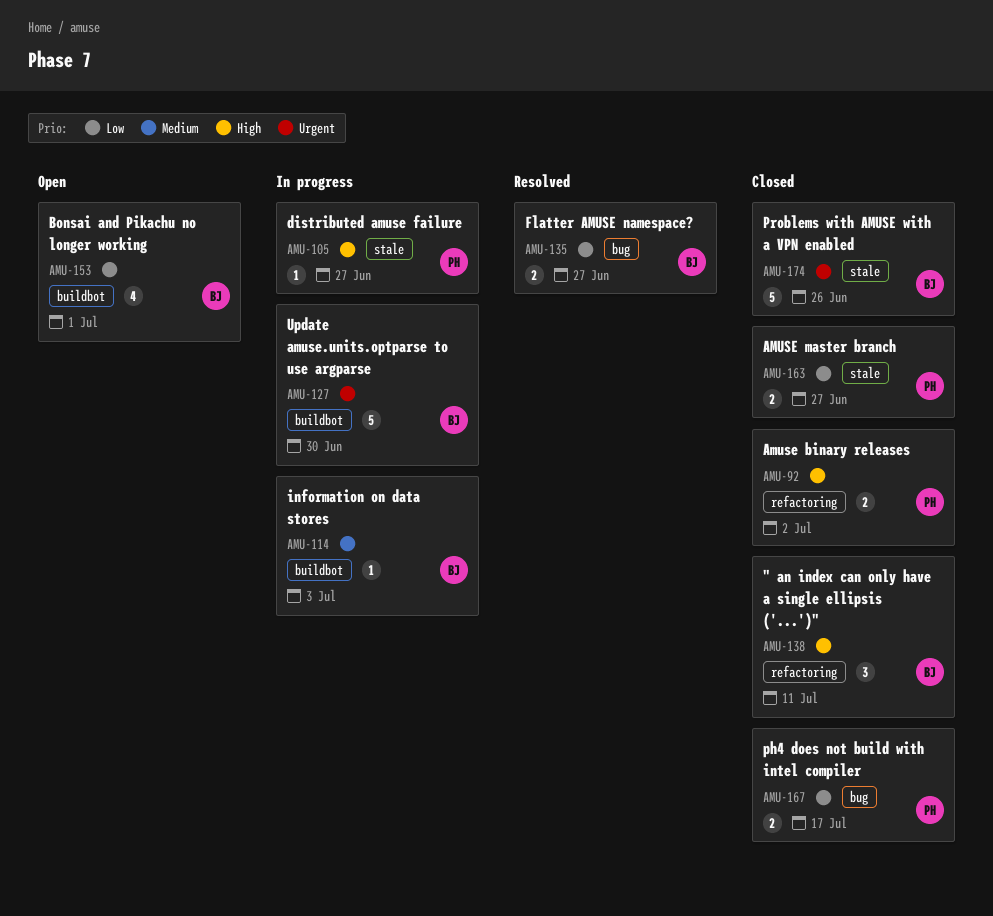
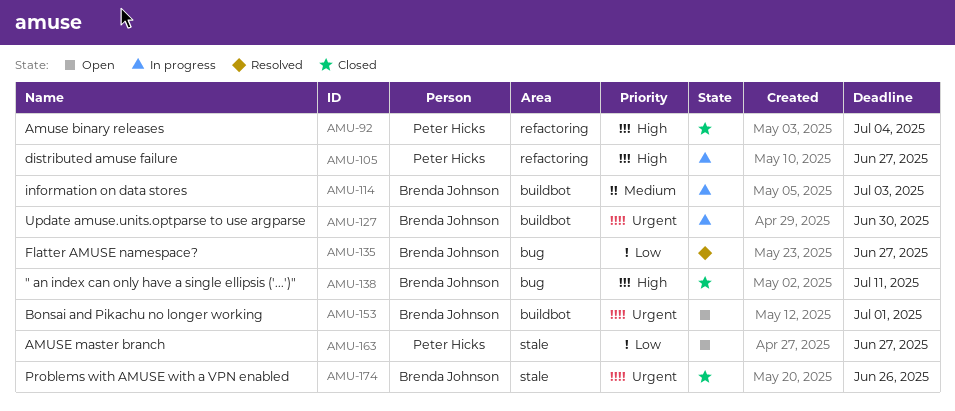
AMU-92, due: Jul 2 -> Jul 4
AMU-105, label: stale -> refactoring
AMU-138, label: refactoring -> bug
AMU-153, priority: Low -> Urgent
AMU-163, status: Closed -> Open
AMU-167: present -> none

